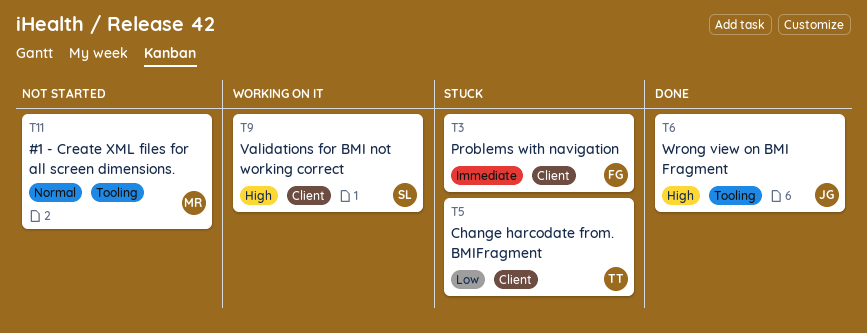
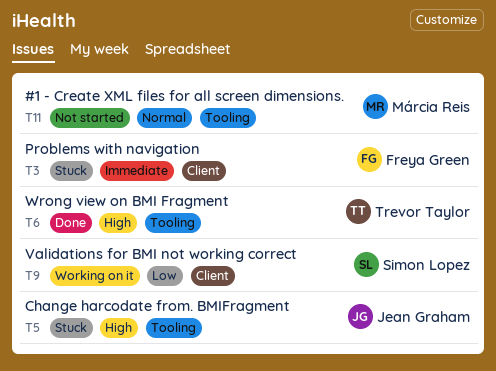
T5, owner: Trevor Taylor -> Jean Graham
T5, priority: Low -> High
T5, label: Client -> Tooling
T6, owner: Jean Graham -> Trevor Taylor
T9, priority: High -> Low

